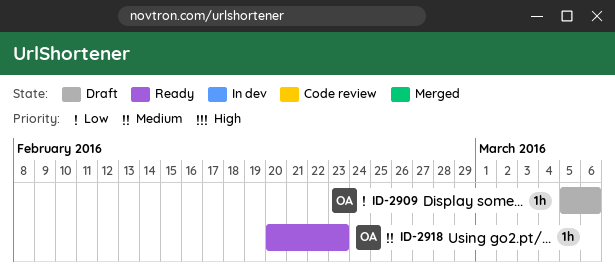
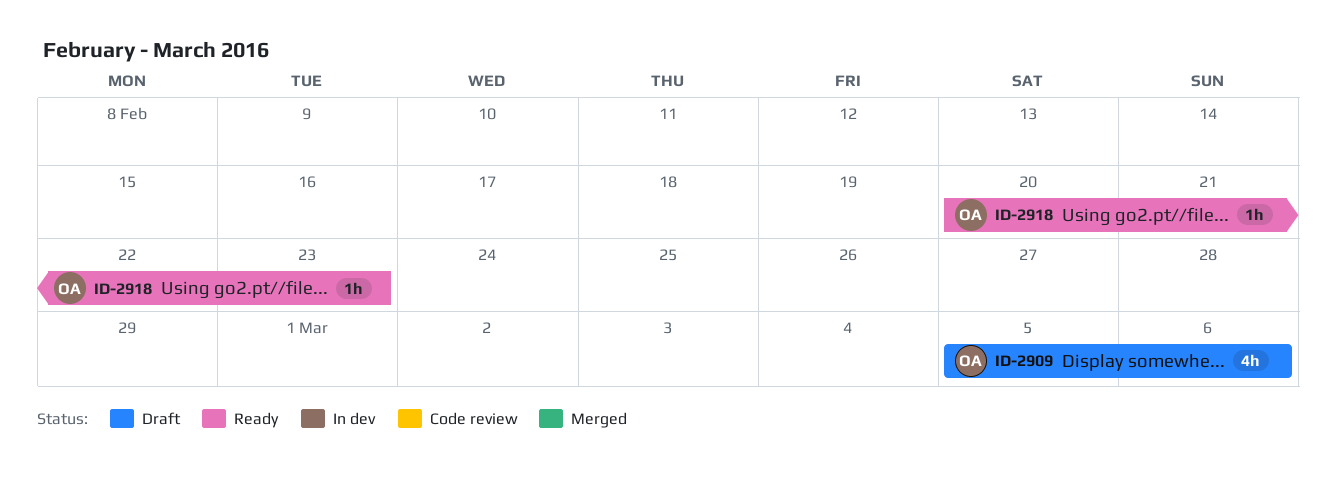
ID-2909, estimate: 1h -> 4h

